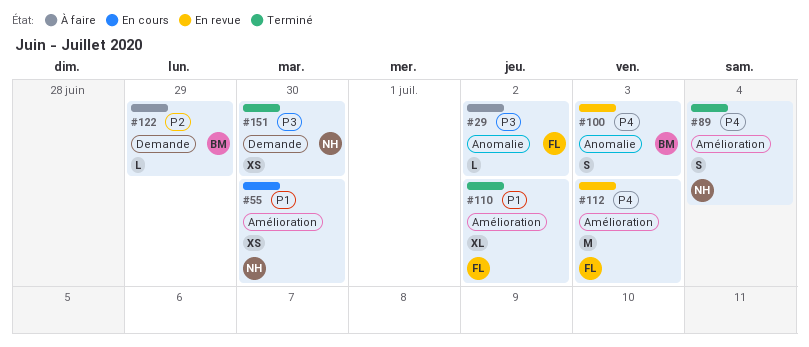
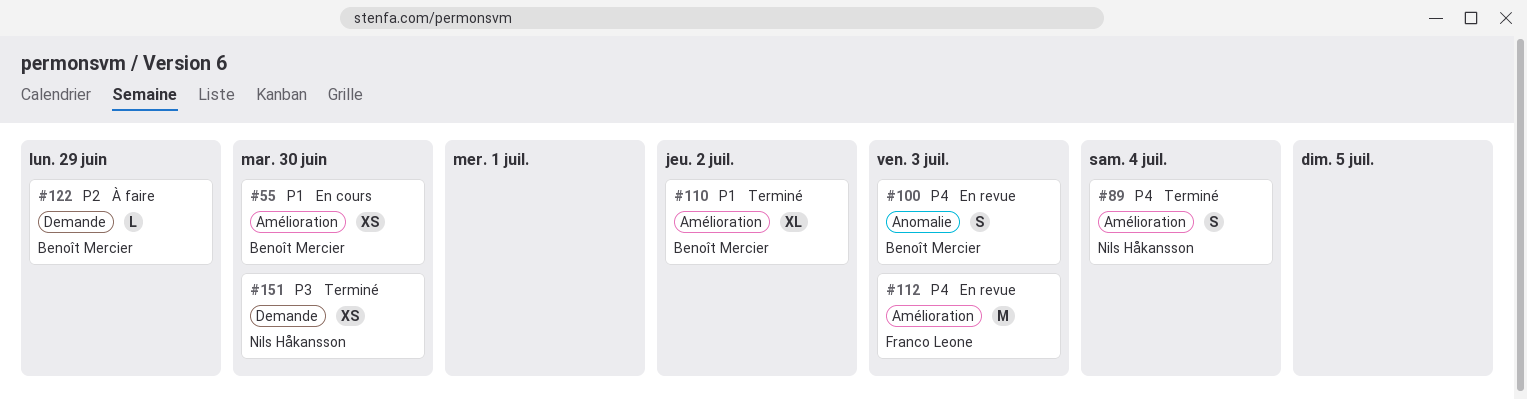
#29: present -> none
#55, owner: Nils Håkansson -> Benoît Mercier
#110, owner: Franco Leone -> Benoît Mercier

